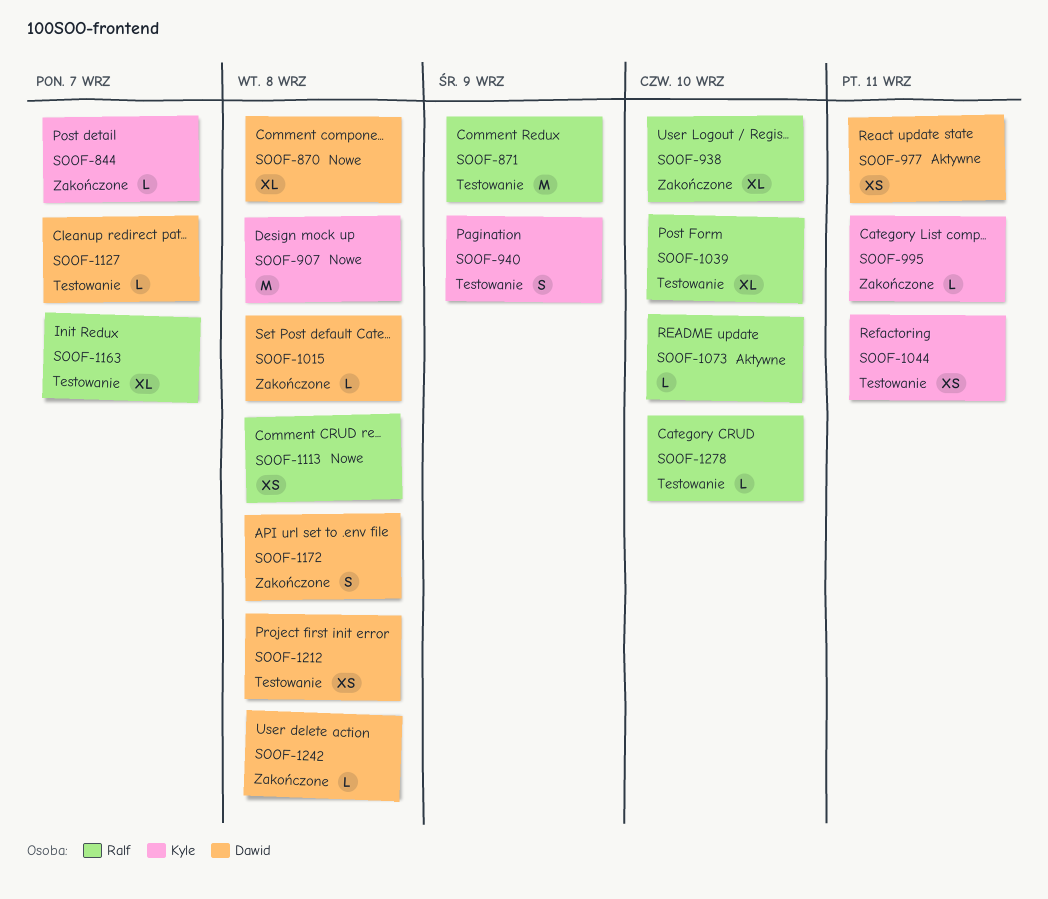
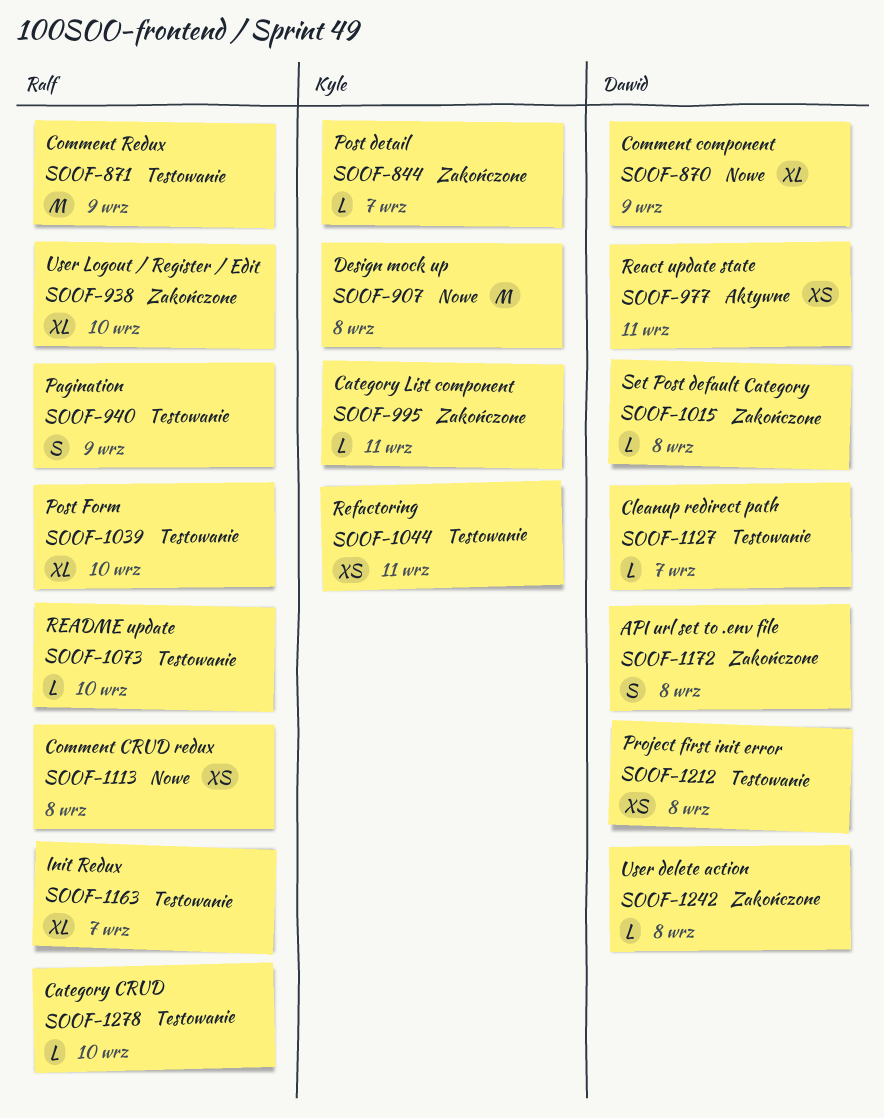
SOOF-870, due: Sep 8 -> Sep 9
SOOF-940, owner: Kyle -> Ralf
SOOF-1073, status: Aktywne -> Testowanie

